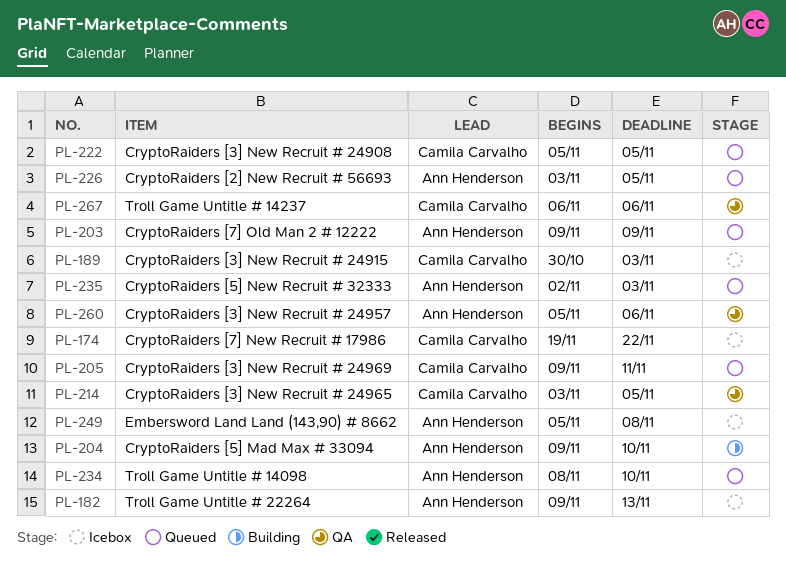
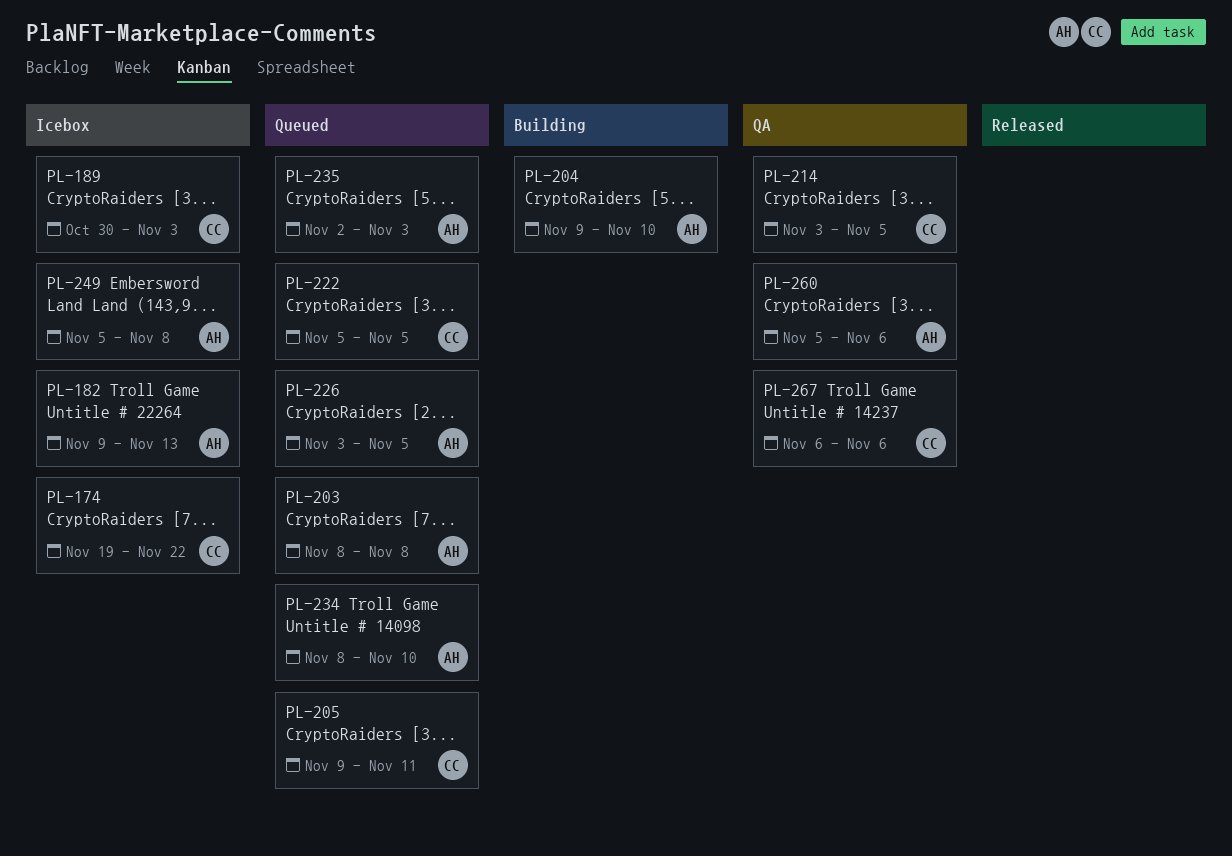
PL-203, start: Nov 9 -> Nov 8
PL-203, due: Nov 9 -> Nov 8

